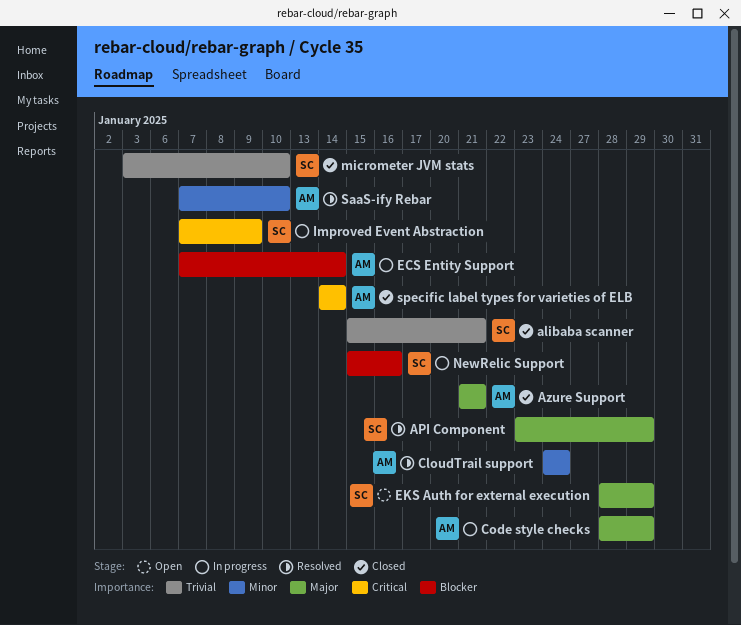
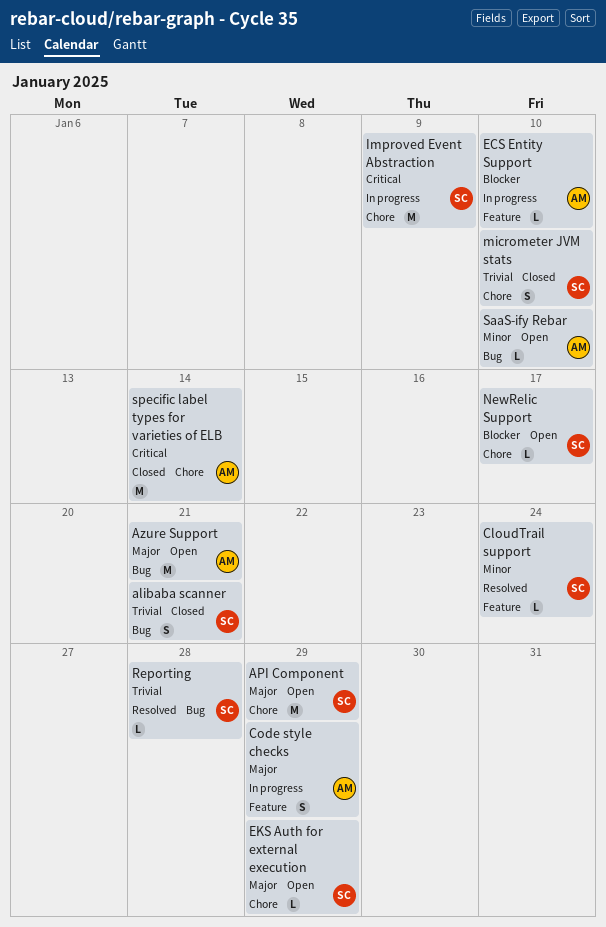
API Component, status: Resolved -> Open
Azure Support, status: Closed -> Open
CloudTrail support, owner: AM -> SC
ECS Entity Support, due: Jan 14 -> Jan 10
NewRelic Support, status: In progress -> Open
NewRelic Support, due: Jan 16 -> Jan 17
Reporting: none -> present
SaaS-ify Rebar, status: Resolved -> Open

